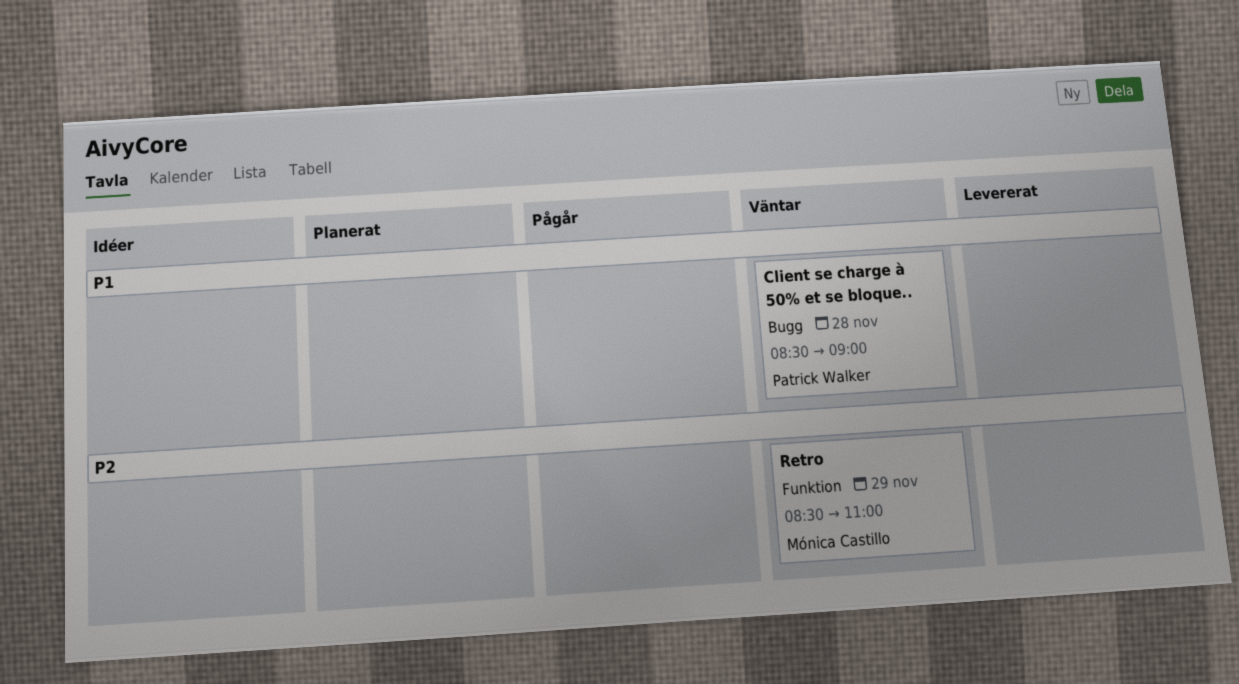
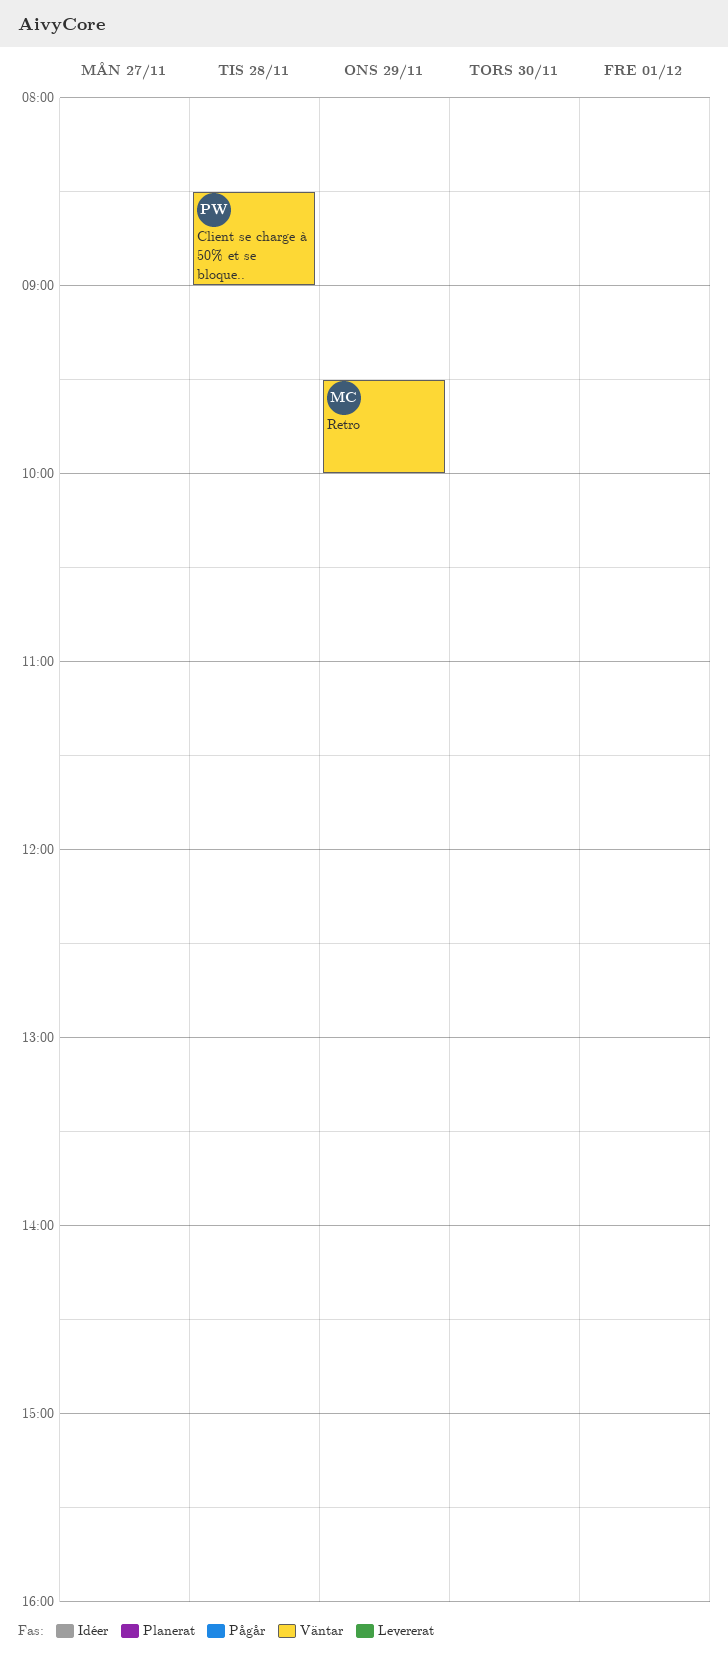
Retro, begins: 08:30 -> 09:30
Retro, ends: 11:00 -> 10:00

